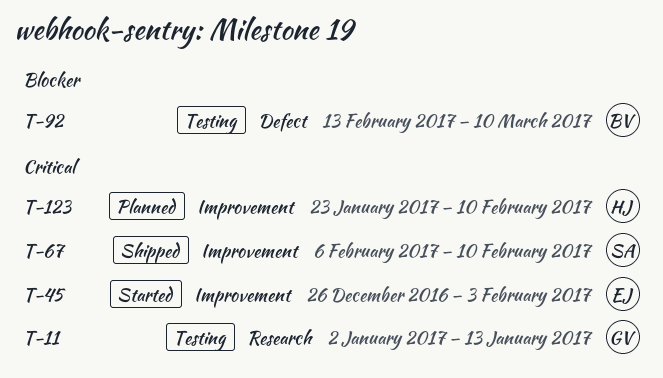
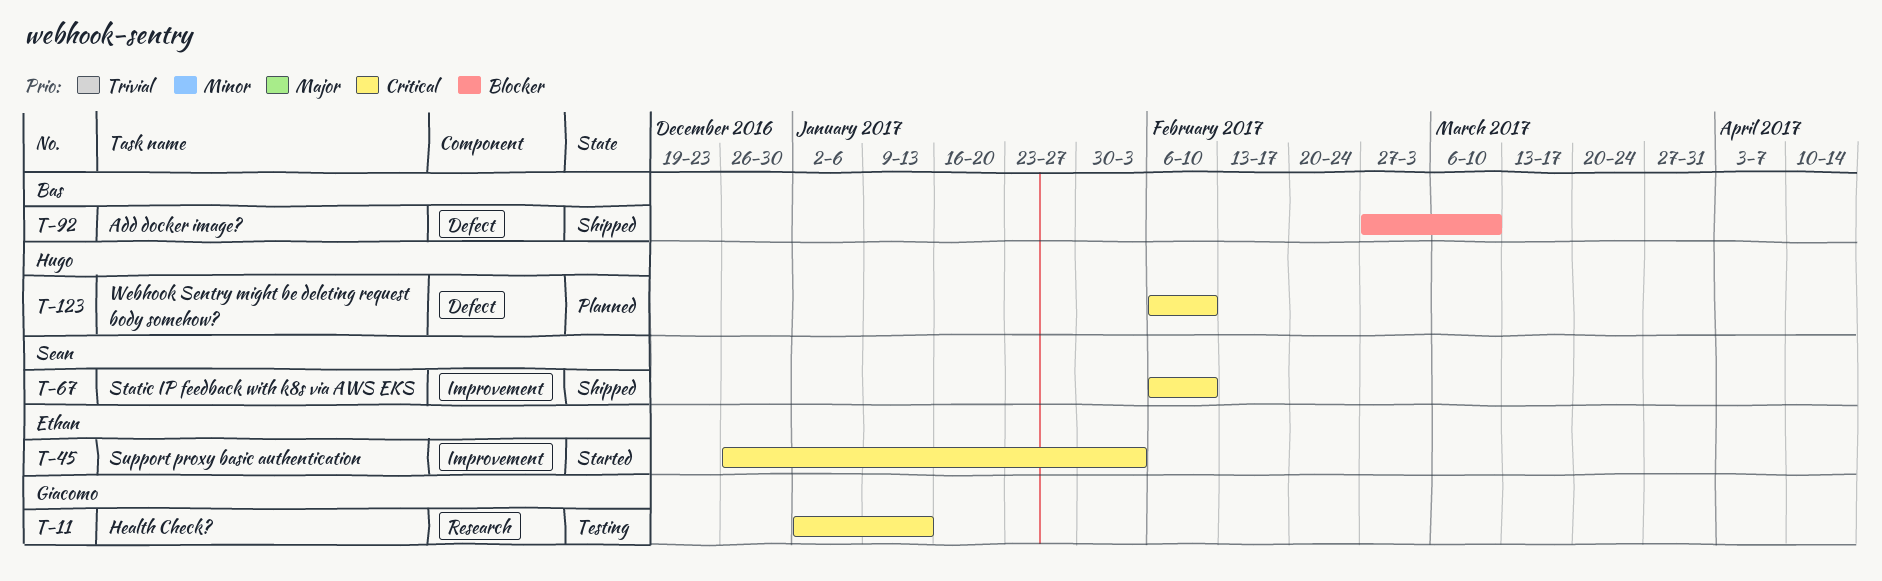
T-92, status: Testing -> Shipped
T-92, start: Feb 13 -> Feb 27
T-123, label: Improvement -> Defect
T-123, start: Jan 23 -> Feb 6

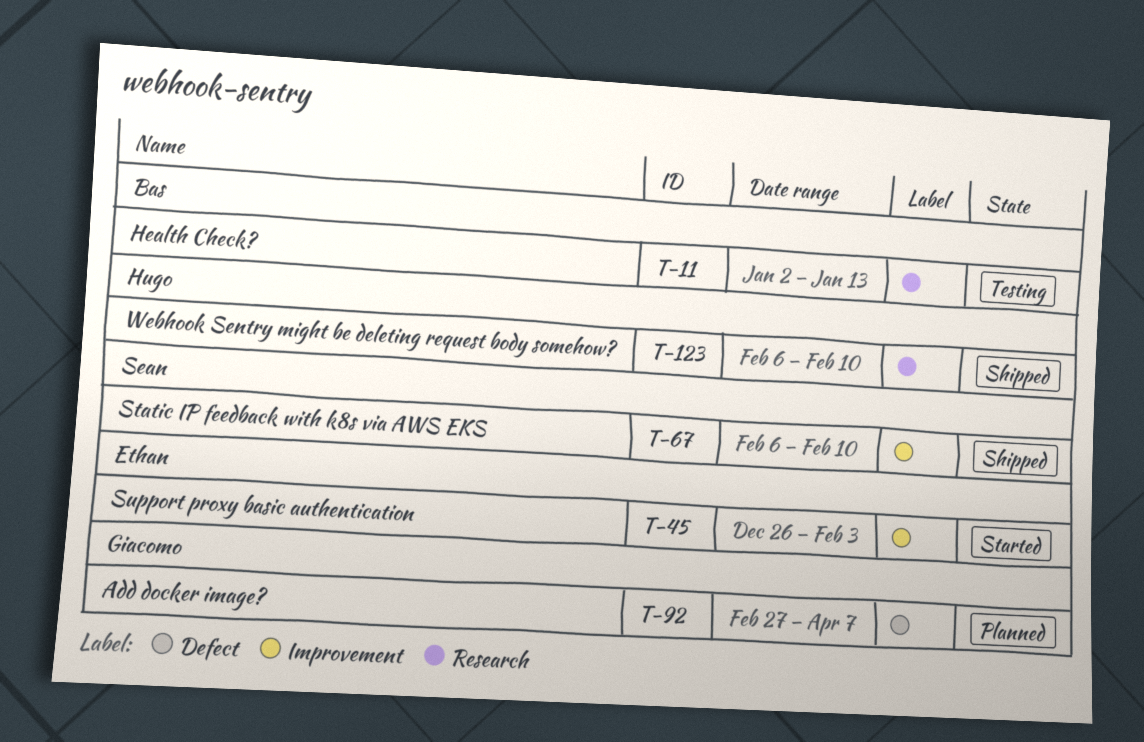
T-11, owner: Giacomo -> Bas
T-92, status: Shipped -> Planned
T-92, owner: Bas -> Giacomo
T-92, due: Mar 10 -> Apr 7
T-123, status: Planned -> Shipped
T-123, label: Defect -> Research

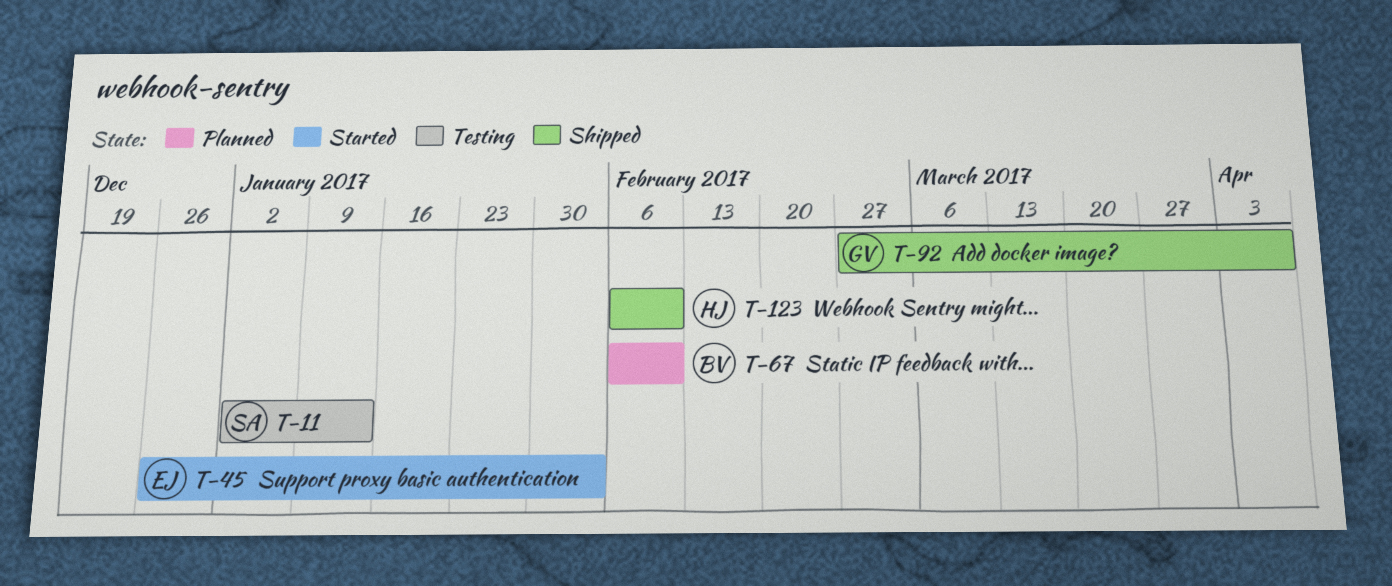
T-11, owner: Bas -> Sean
T-67, status: Shipped -> Planned
T-67, owner: Sean -> Bas
T-92, status: Planned -> Shipped

